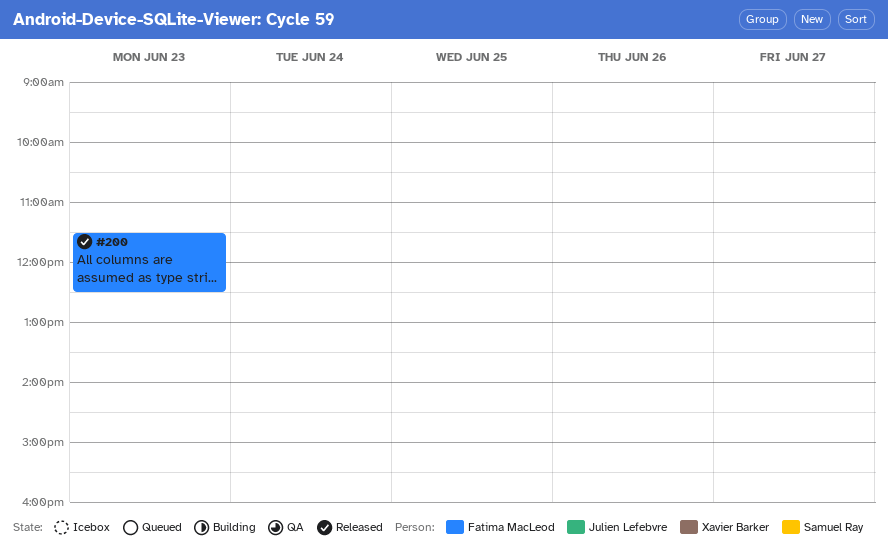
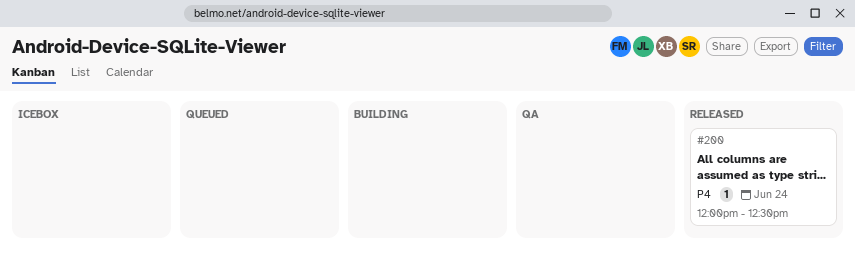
#200, day: Jun 23 -> Jun 24
#200, begins: 11:30 -> 12:00

